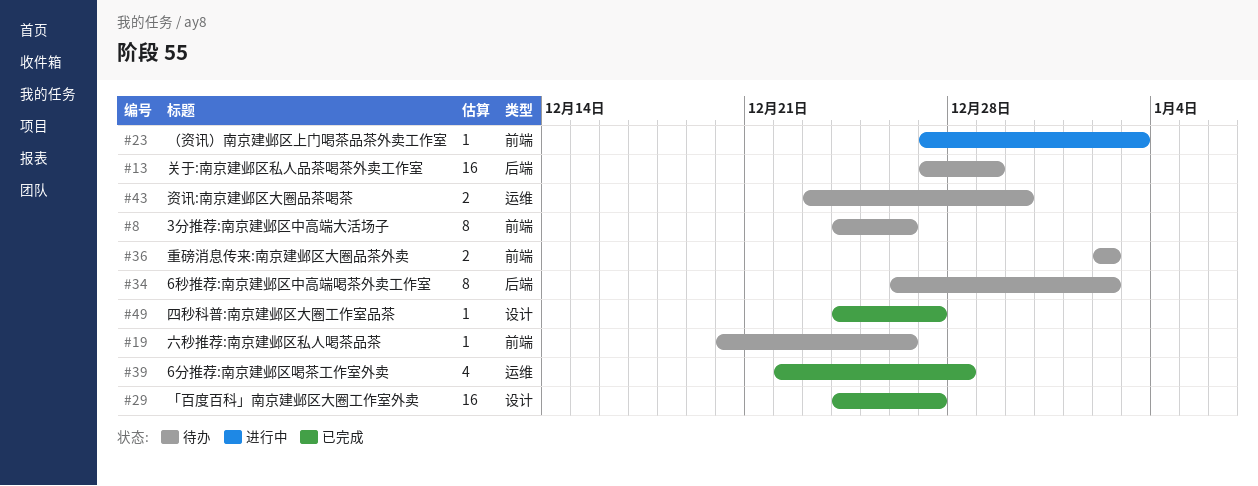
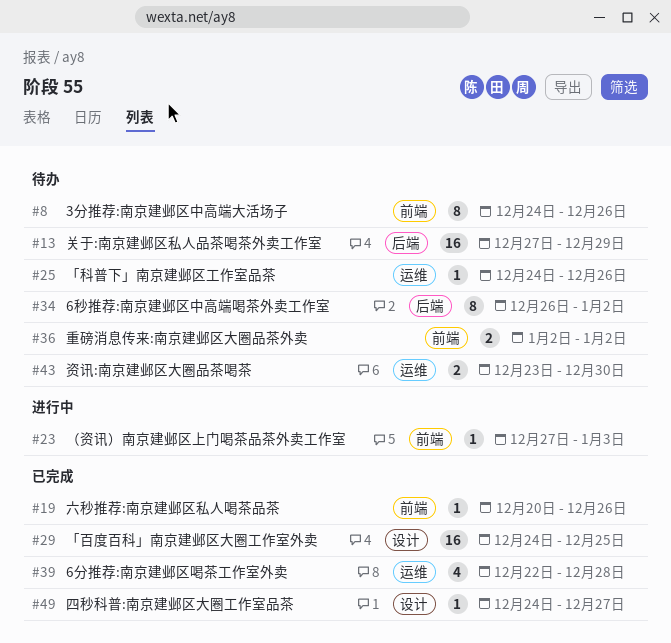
#19, status: 待办 -> 已完成
#25: none -> present
#29, due: Dec 27 -> Dec 25

